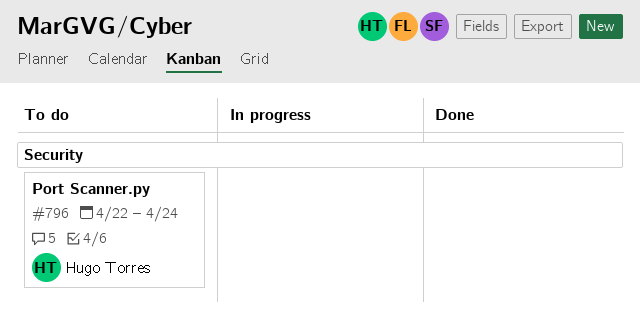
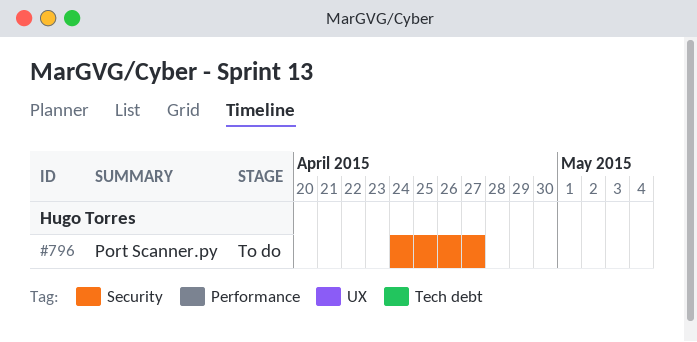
#796, start: Apr 22 -> Apr 24
#796, due: Apr 24 -> Apr 27

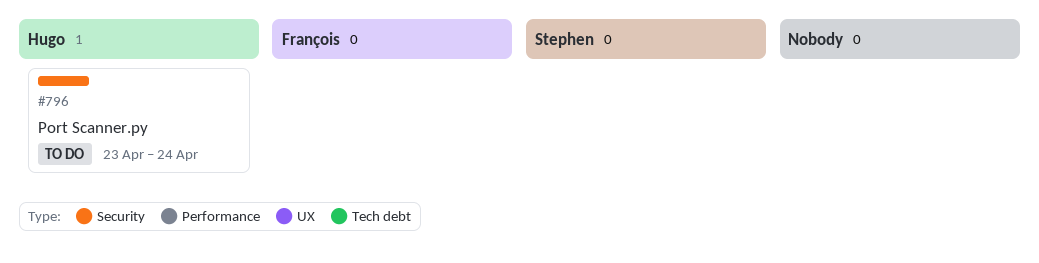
#796, start: Apr 24 -> Apr 23
#796, due: Apr 27 -> Apr 24

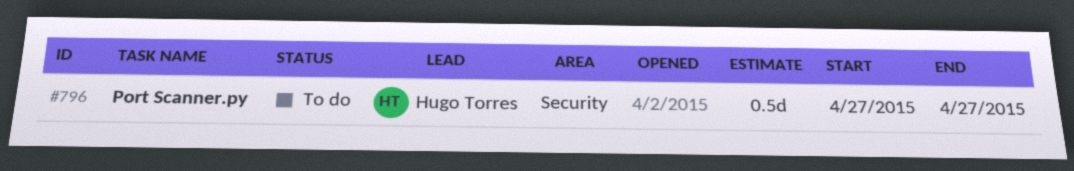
#796, start: Apr 23 -> Apr 27
#796, due: Apr 24 -> Apr 27

